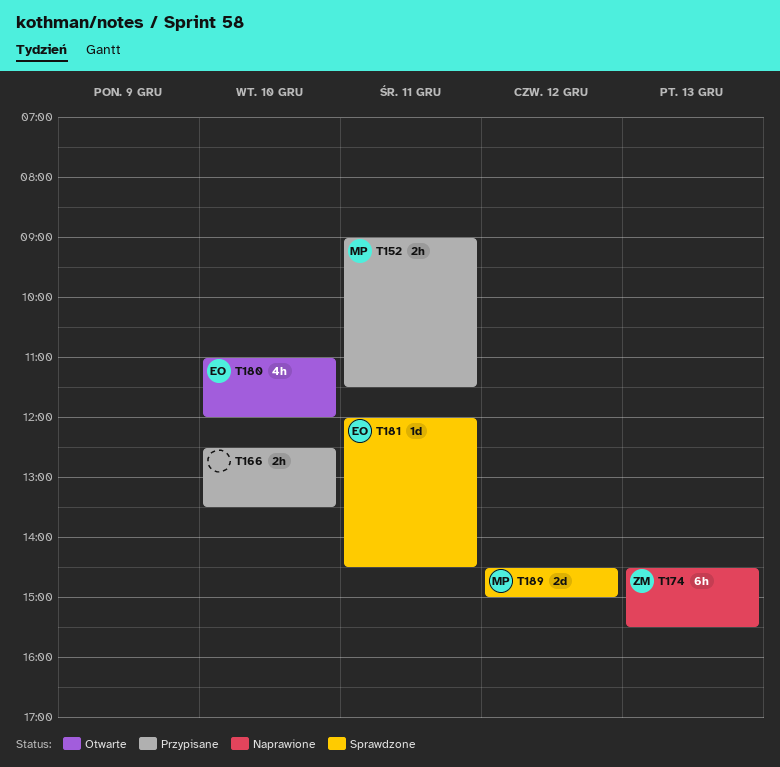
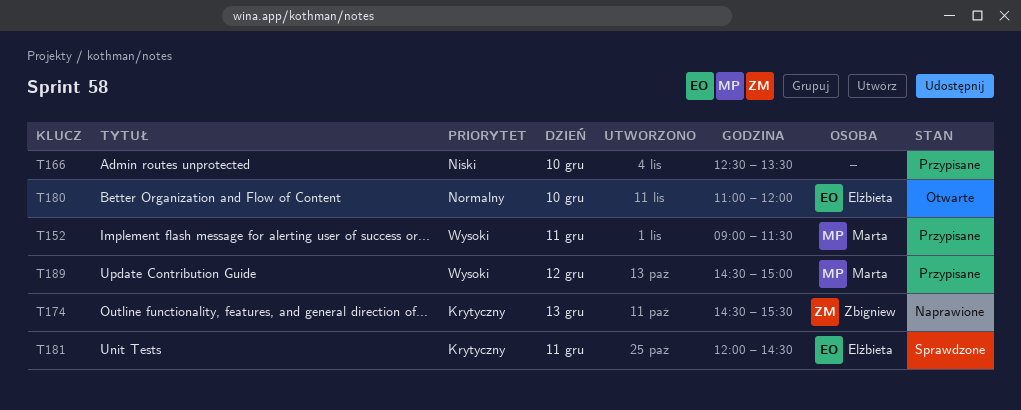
T189, status: Sprawdzone -> Przypisane

